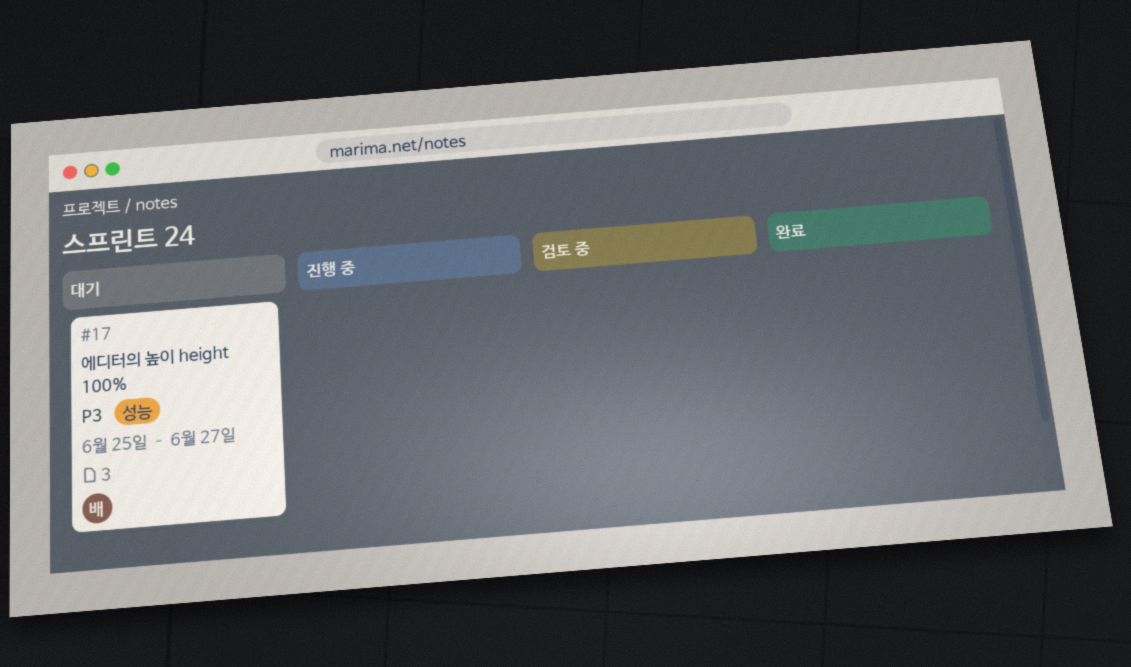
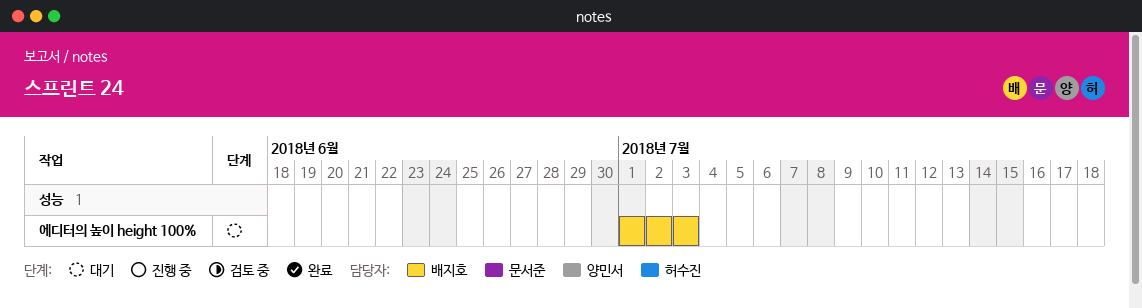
에디터의 높이 height 100%, start: Jun 25 -> Jul 1
에디터의 높이 height 100%, due: Jun 27 -> Jul 3

